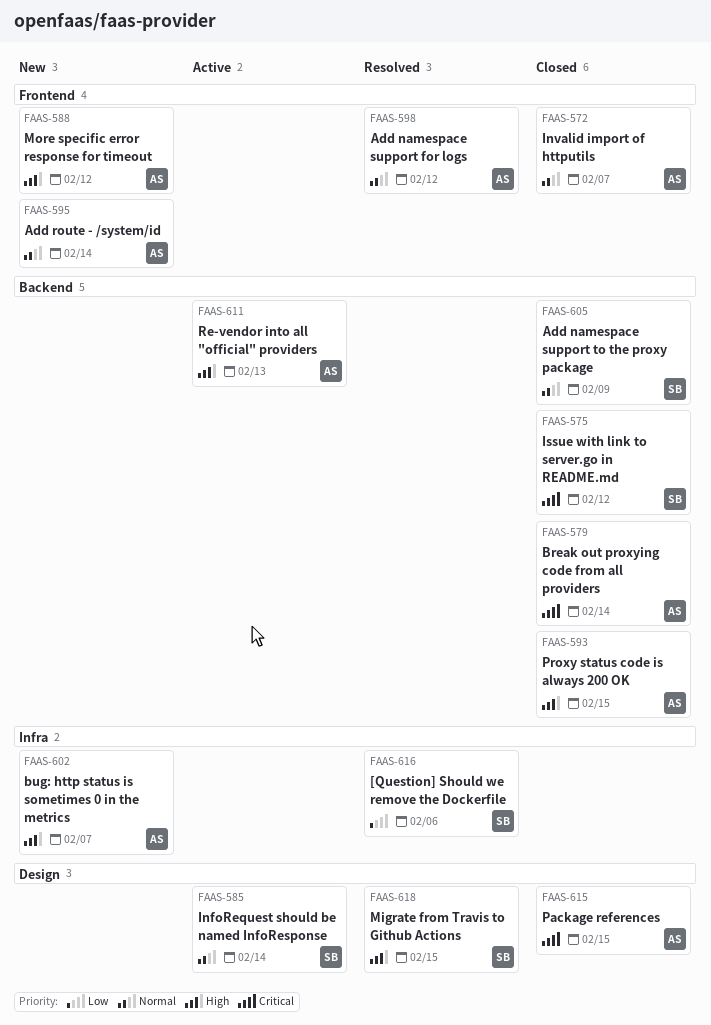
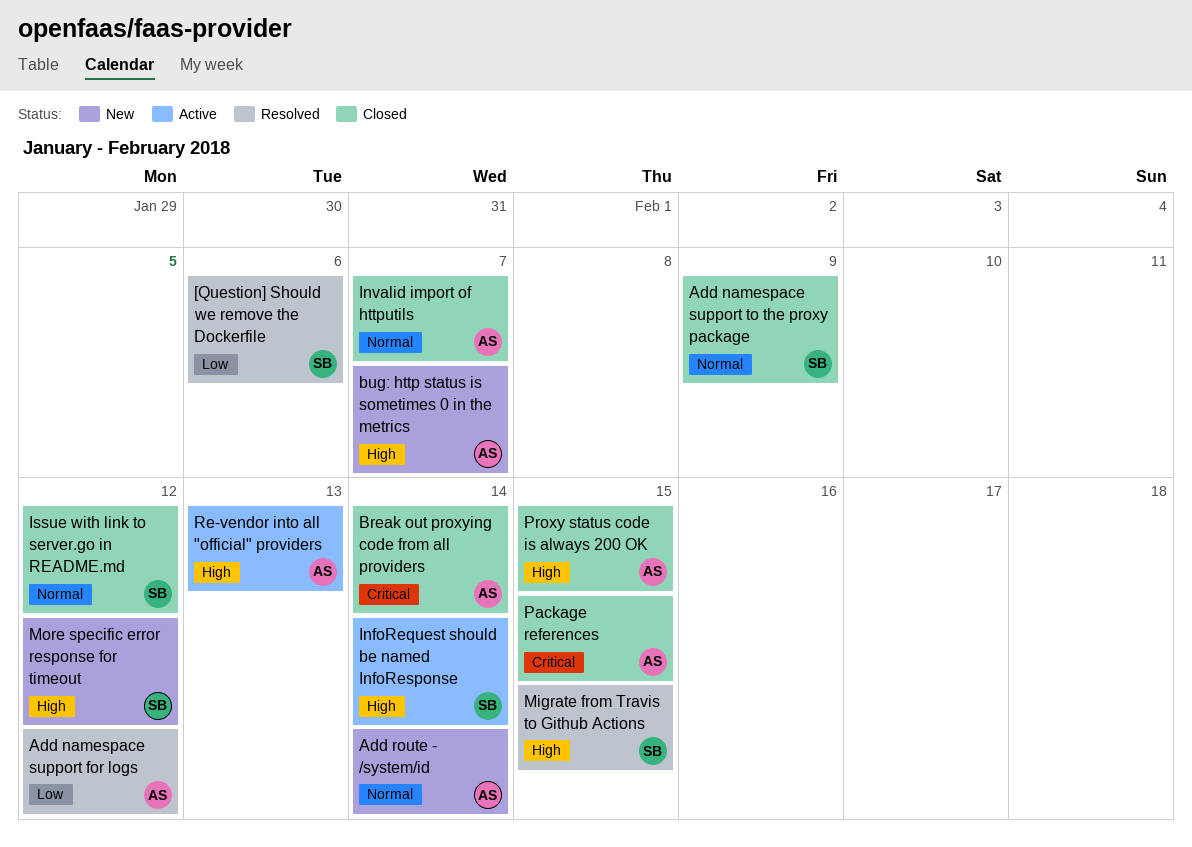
Add namespace support for logs, priority: Normal -> Low
InfoRequest should be named InfoResponse, priority: Normal -> High
Issue with link to server.go in README.md, priority: Critical -> Normal
More specific error response for timeout, owner: AS -> SB

